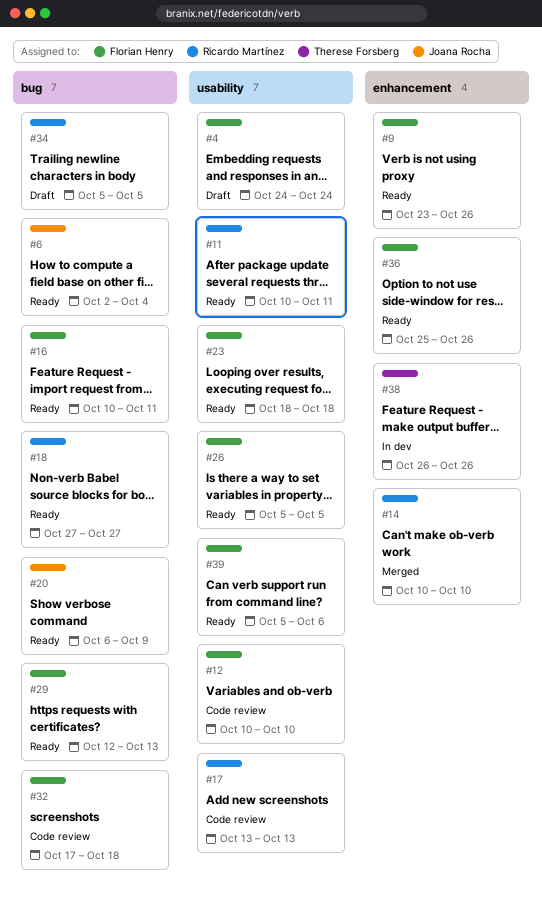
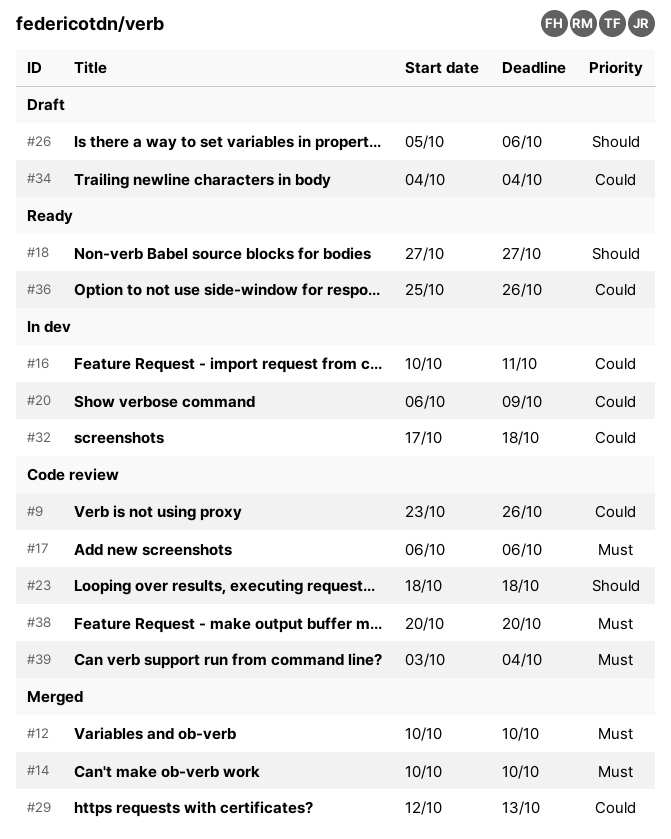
#4: present -> none
#6: present -> none
#9, status: Ready -> Code review
#11: present -> none
#12, status: Code review -> Merged
#16, status: Ready -> In dev
#17, start: Oct 13 -> Oct 6
#17, due: Oct 13 -> Oct 6
#20, status: Ready -> In dev
#23, status: Ready -> Code review
#26, status: Ready -> Draft
#26, due: Oct 5 -> Oct 6
#29, status: Ready -> Merged
#32, status: Code review -> In dev
#34, start: Oct 5 -> Oct 4
#34, due: Oct 5 -> Oct 4
#38, status: In dev -> Code review
#38, start: Oct 26 -> Oct 20
#38, due: Oct 26 -> Oct 20
#39, status: Ready -> Code review
#39, start: Oct 5 -> Oct 3
#39, due: Oct 6 -> Oct 4

